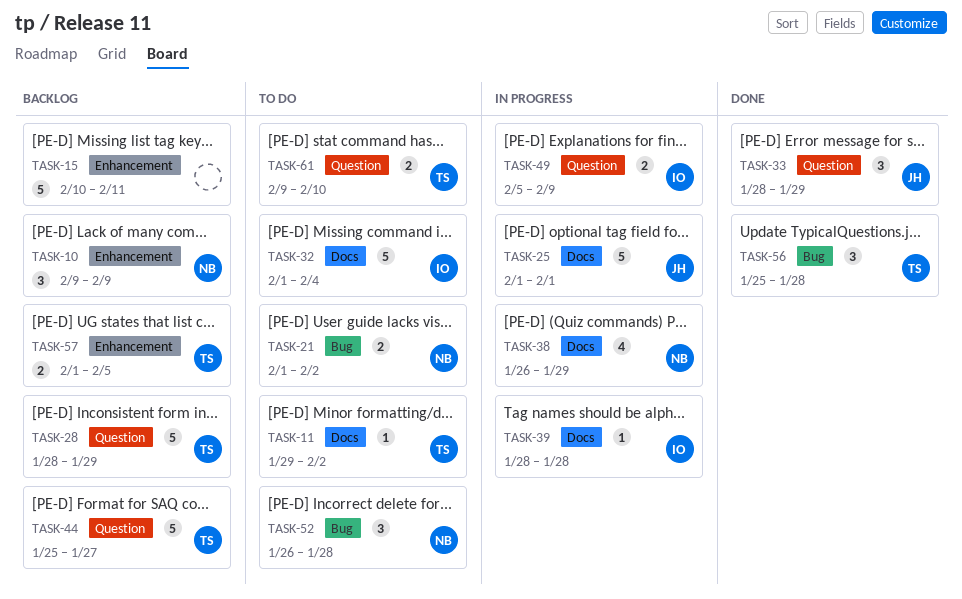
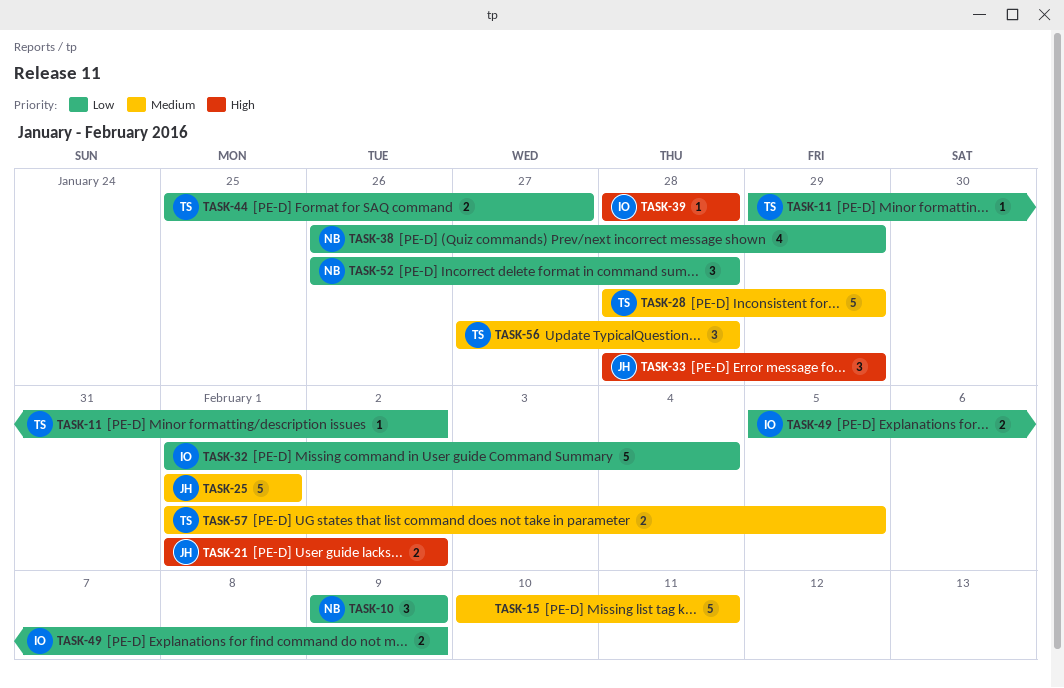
TASK-21, owner: NB -> JH
TASK-44, estimate: 5 -> 2
TASK-56, start: Jan 25 -> Jan 27
TASK-61: present -> none

